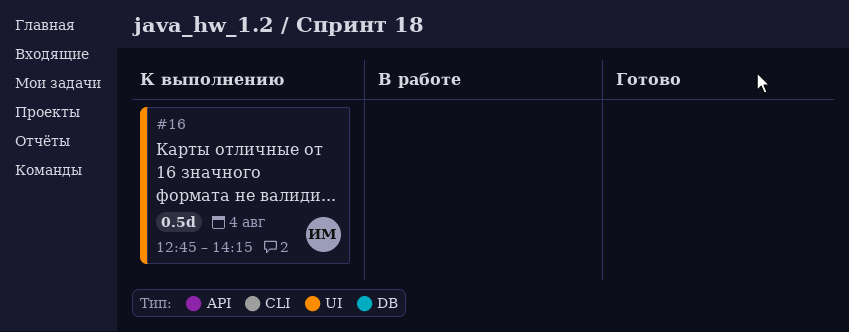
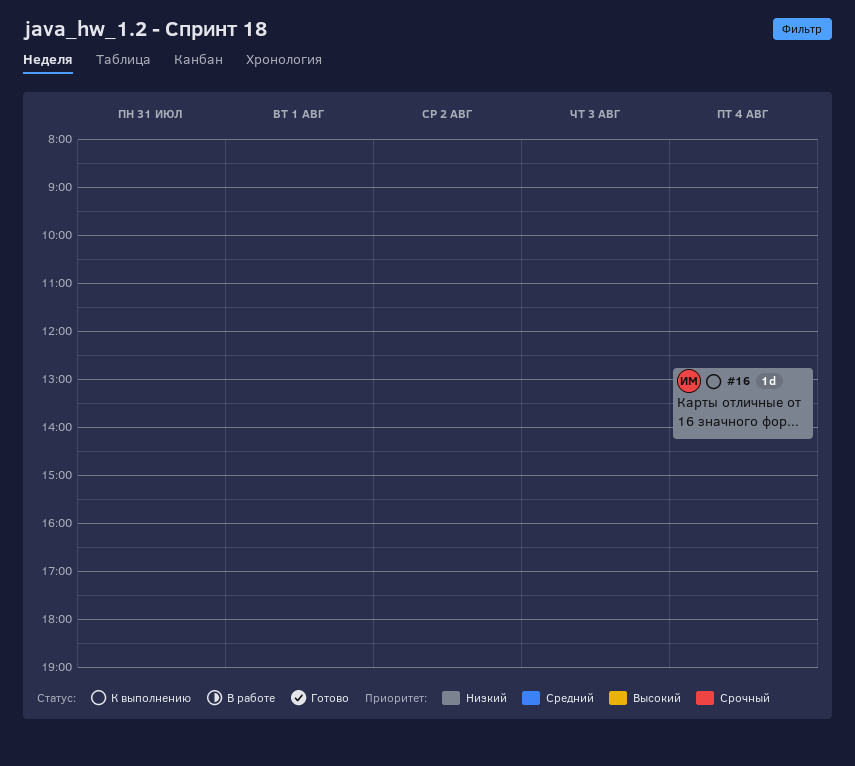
#16, estimate: 0.5d -> 1d

